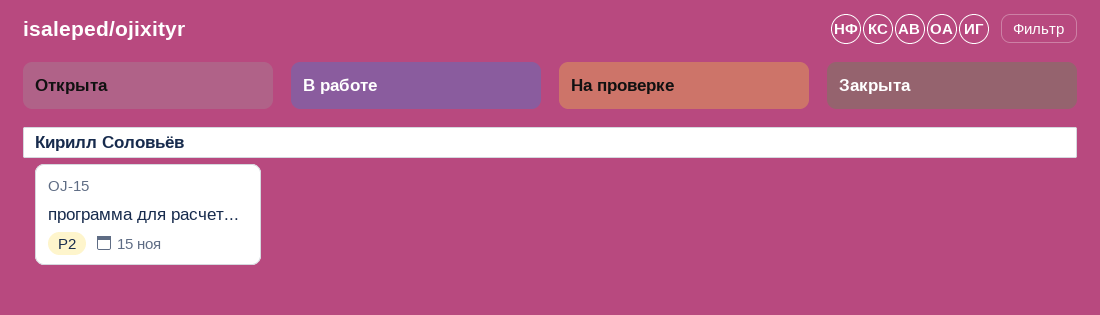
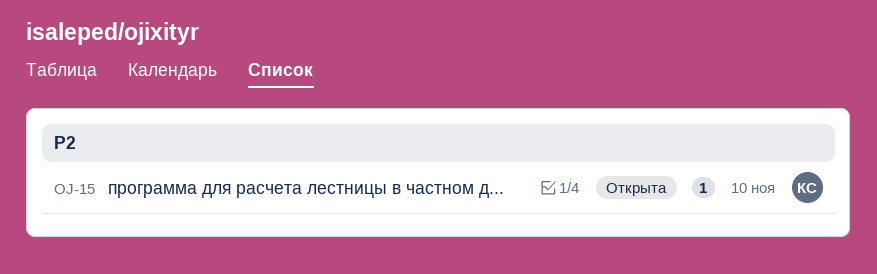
OJ-15, due: Nov 15 -> Nov 10

